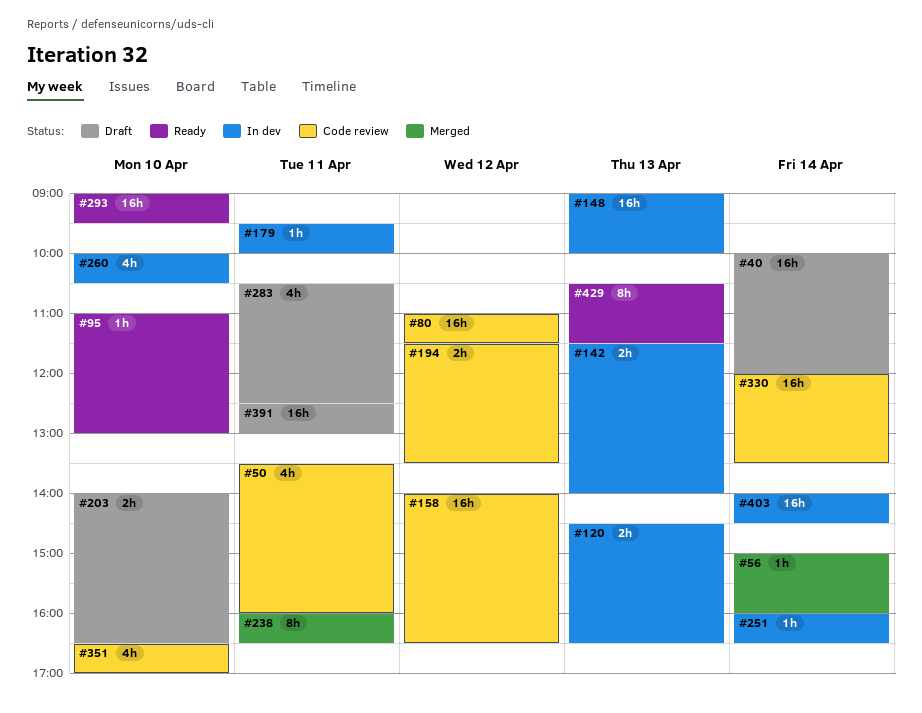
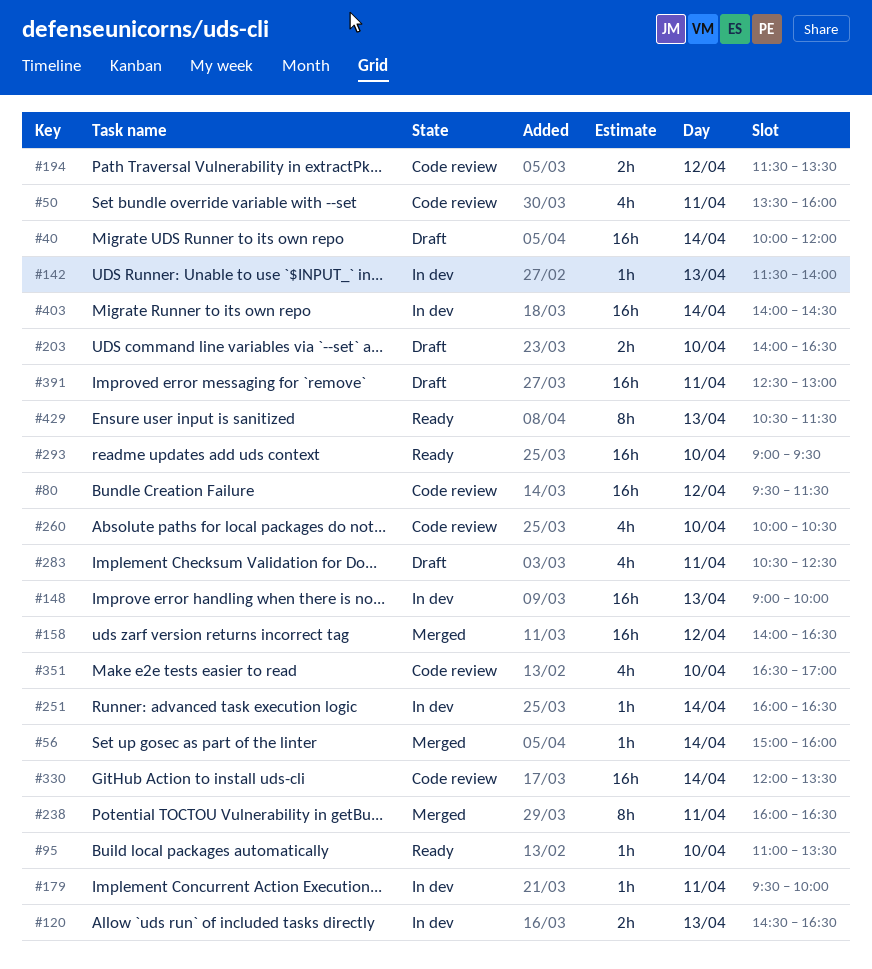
#80, begins: 11:00 -> 09:30
#95, ends: 13:00 -> 13:30
#142, estimate: 2h -> 1h
#158, status: Code review -> Merged
#260, status: In dev -> Code review

